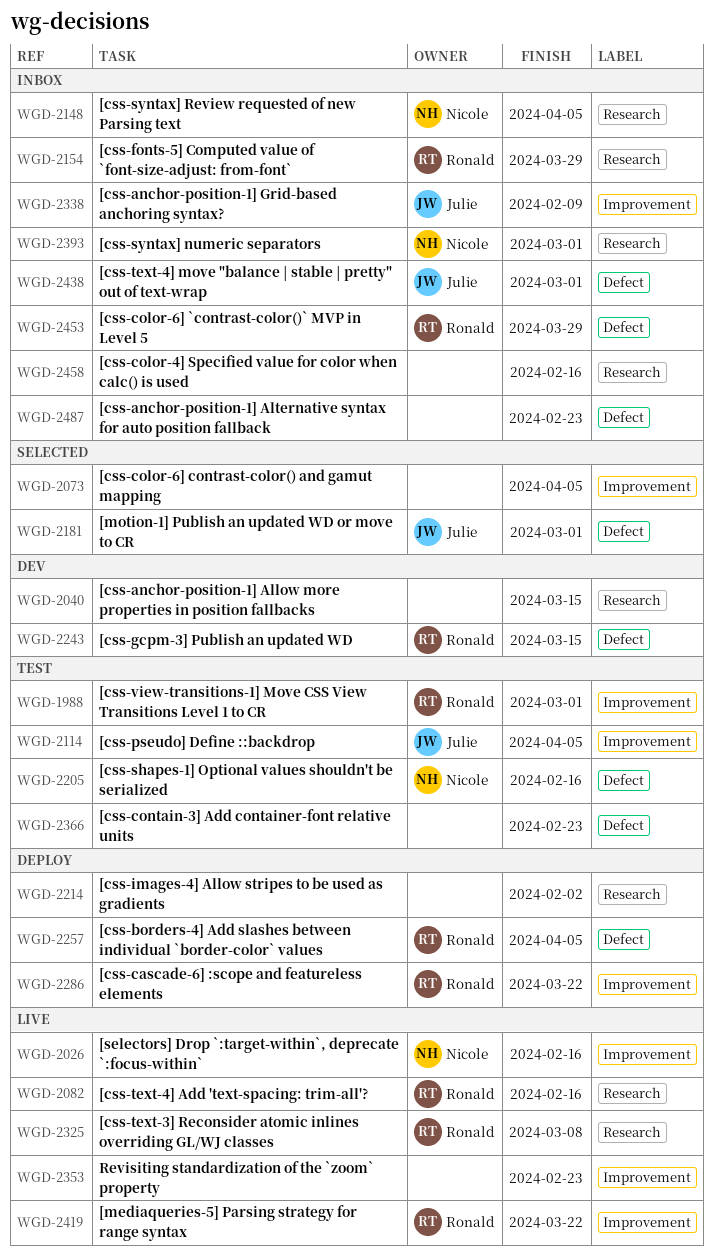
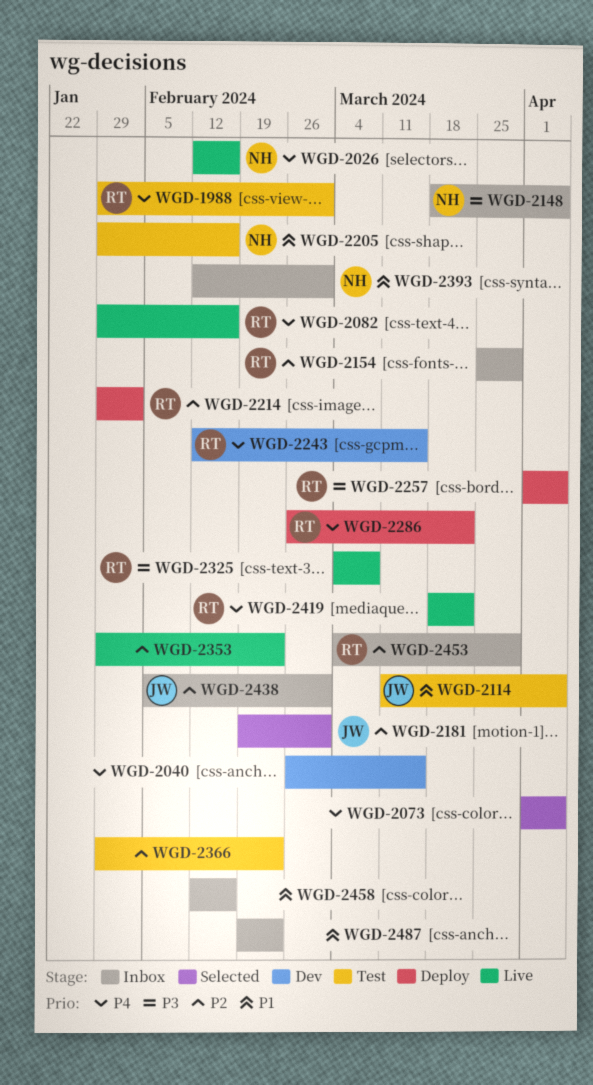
WGD-2214, owner: none -> Ronald
WGD-2338: present -> none

